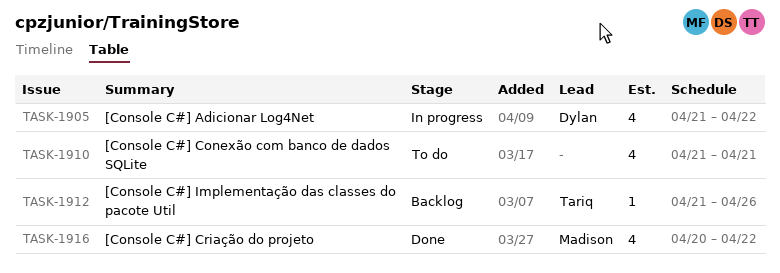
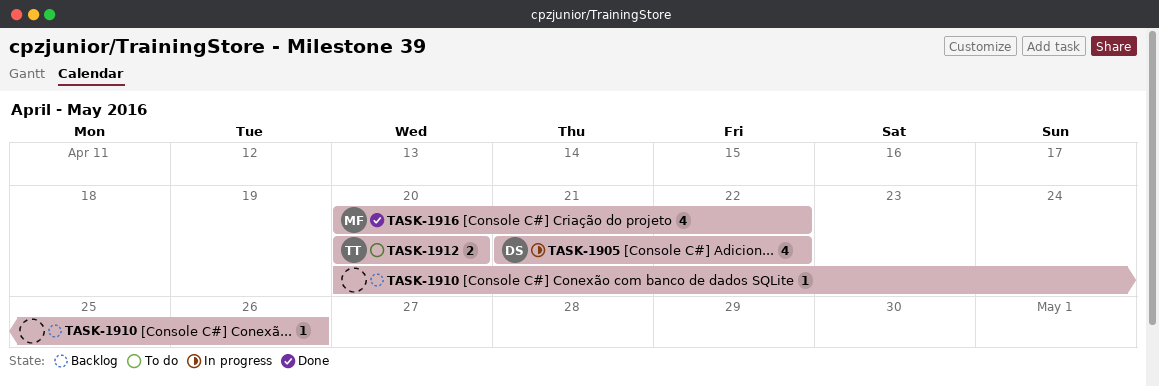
TASK-1910, status: To do -> Backlog
TASK-1910, estimate: 4 -> 1
TASK-1910, start: Apr 21 -> Apr 20
TASK-1910, due: Apr 21 -> Apr 26
TASK-1912, status: Backlog -> To do
TASK-1912, estimate: 1 -> 2
TASK-1912, start: Apr 21 -> Apr 20
TASK-1912, due: Apr 26 -> Apr 20

